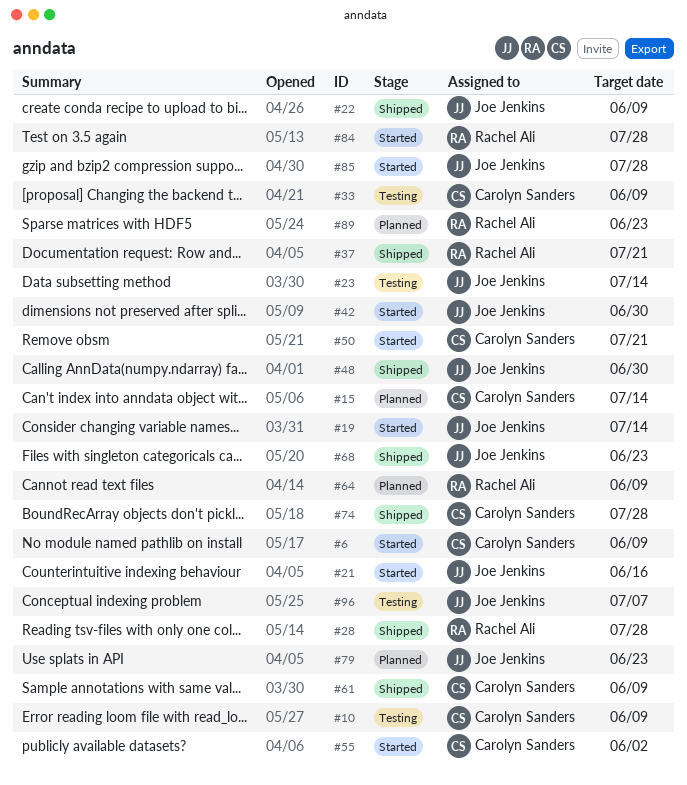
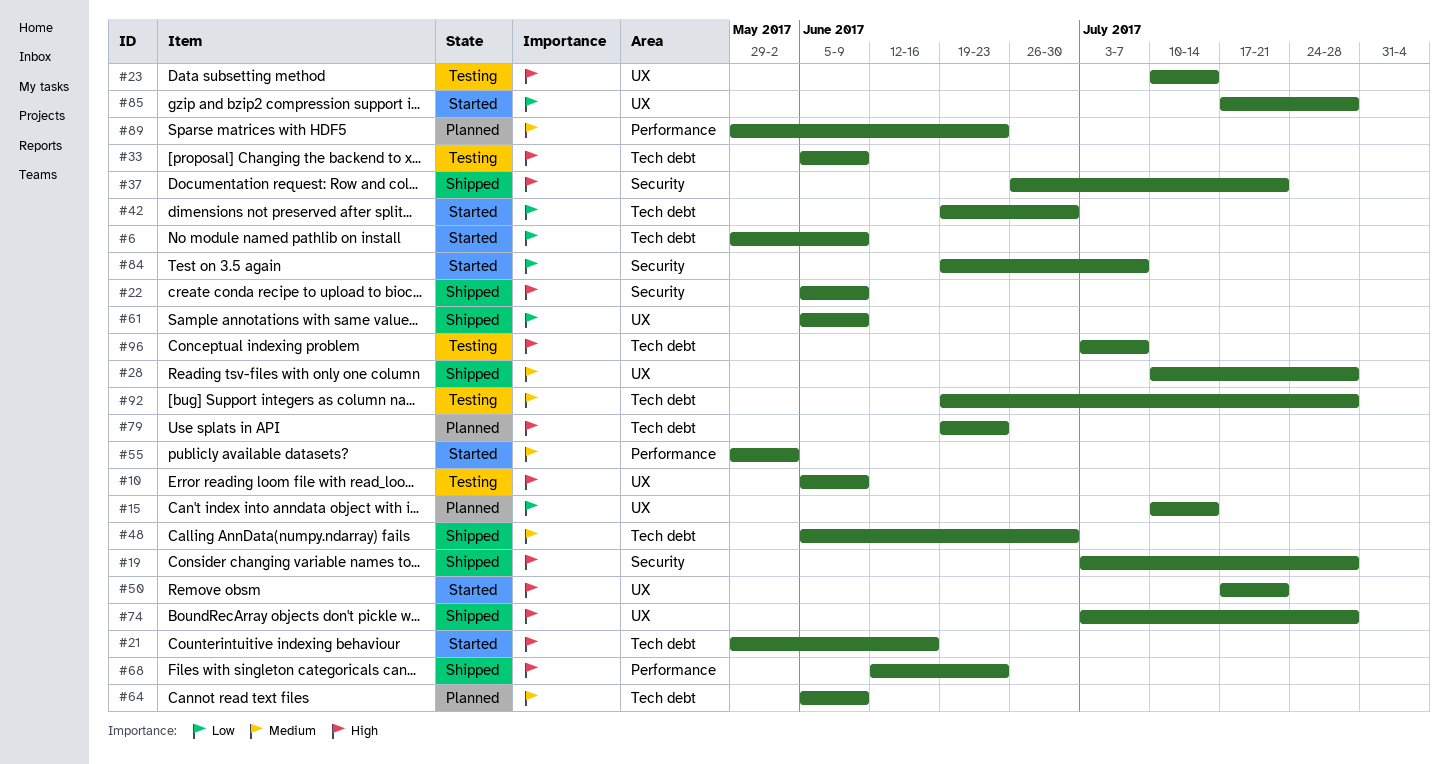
#19, status: Started -> Shipped
#19, due: Jul 14 -> Jul 28
#84, due: Jul 28 -> Jul 7
#92: none -> present

